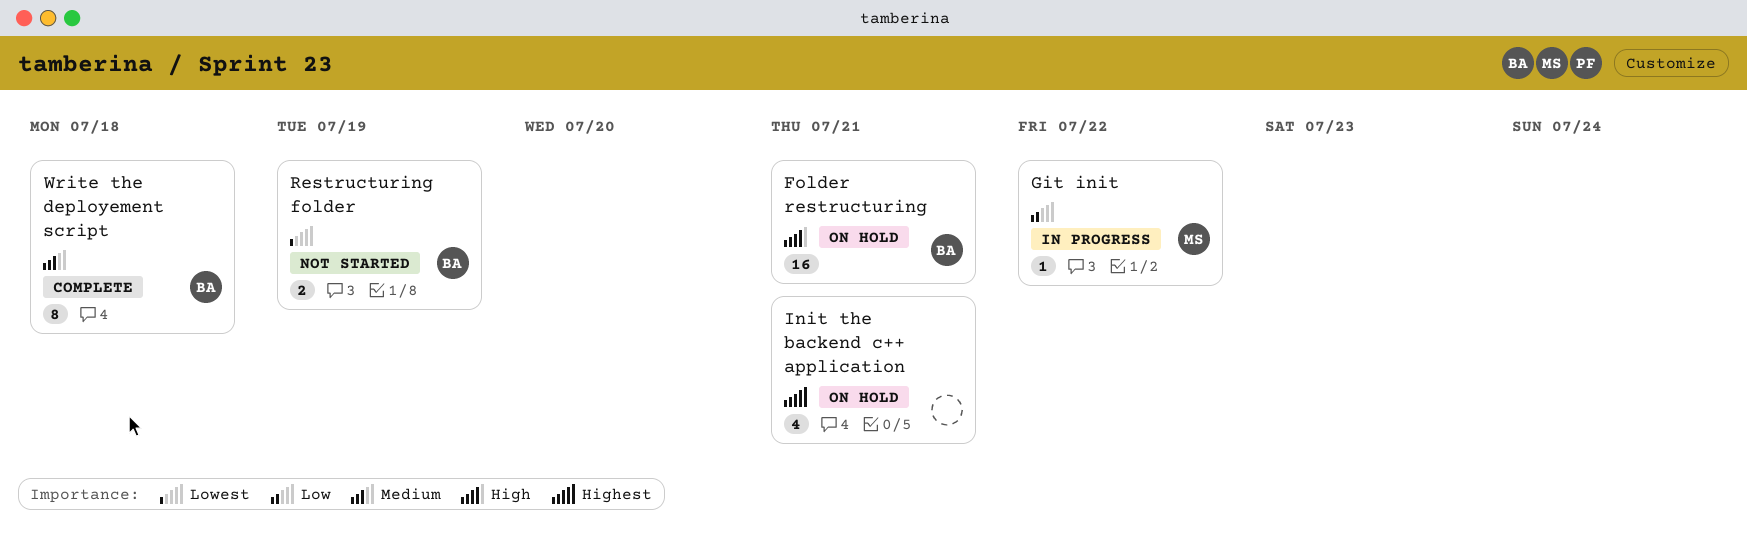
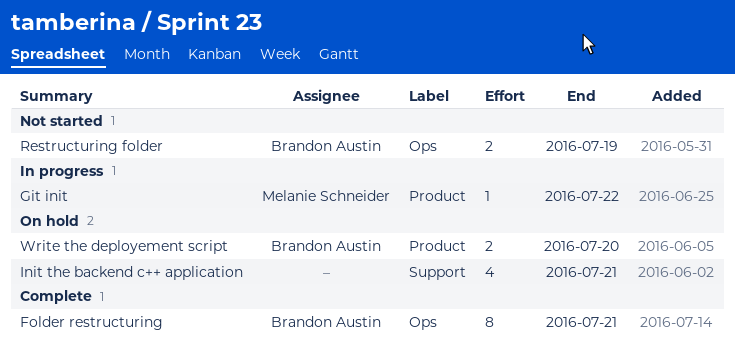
Folder restructuring, status: On hold -> Complete
Folder restructuring, estimate: 16 -> 8
Write the deployement script, status: Complete -> On hold
Write the deployement script, estimate: 8 -> 2
Write the deployement script, due: Jul 18 -> Jul 20

